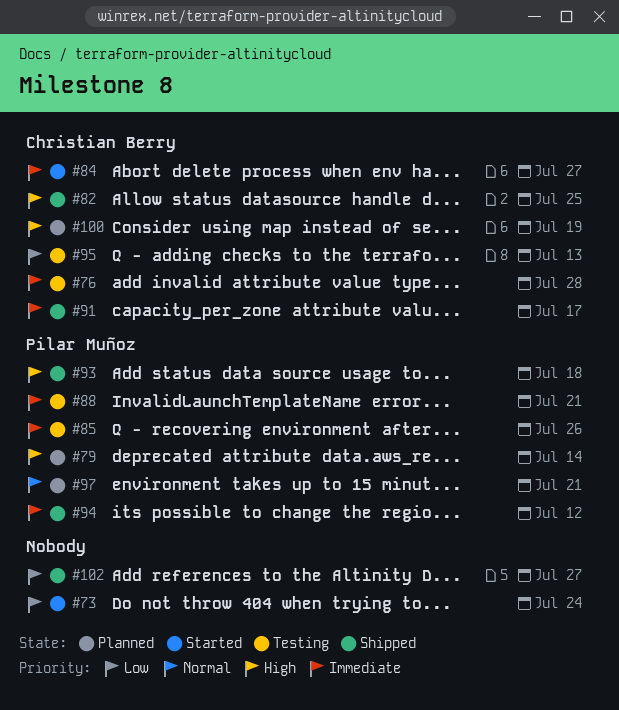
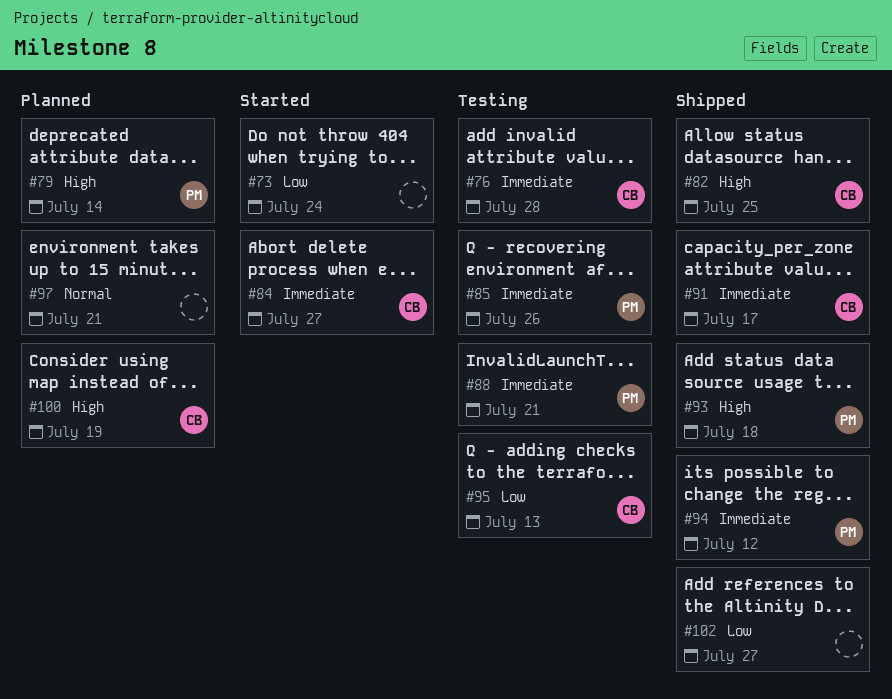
#97, owner: Pilar Muñoz -> none

